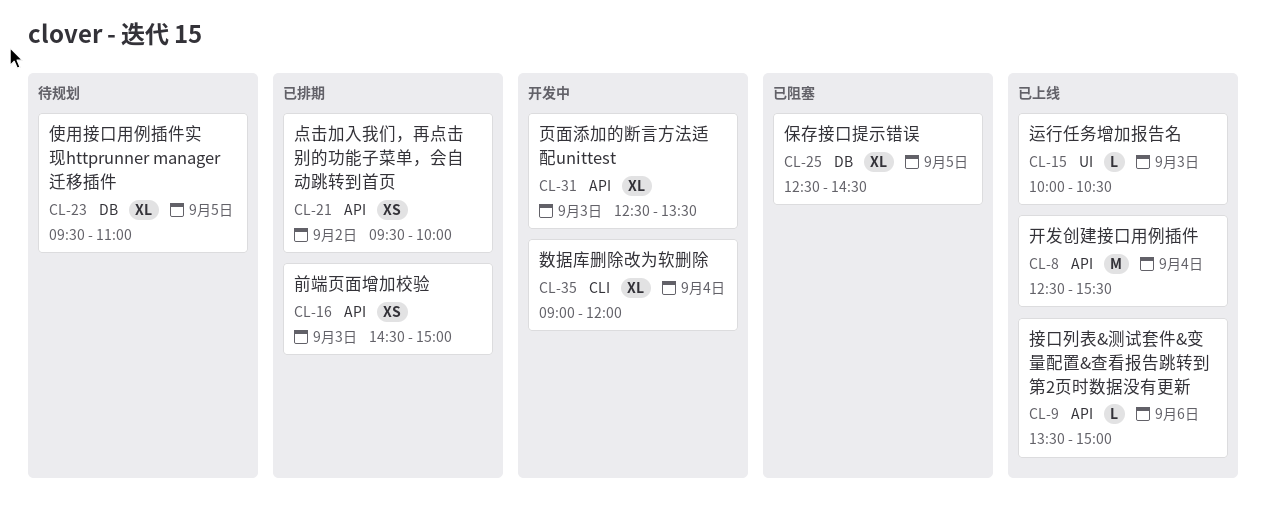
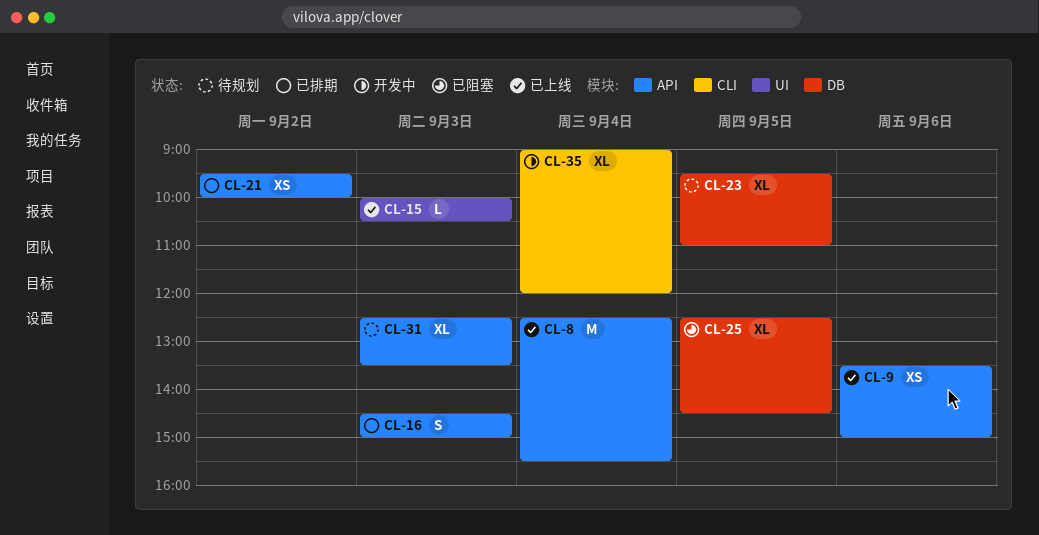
CL-9, estimate: L -> XS
CL-16, estimate: XS -> S
CL-31, status: 开发中 -> 待规划

